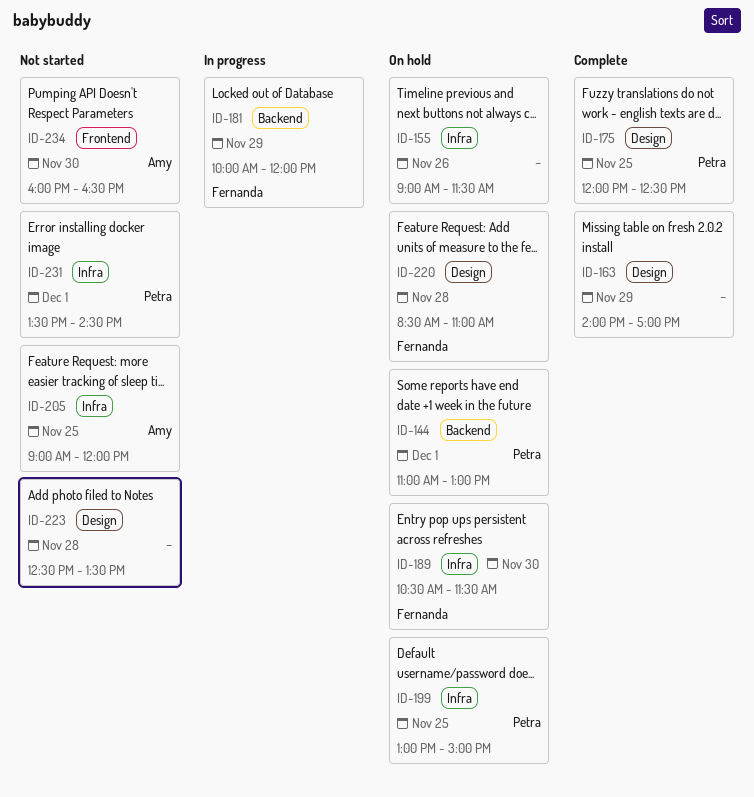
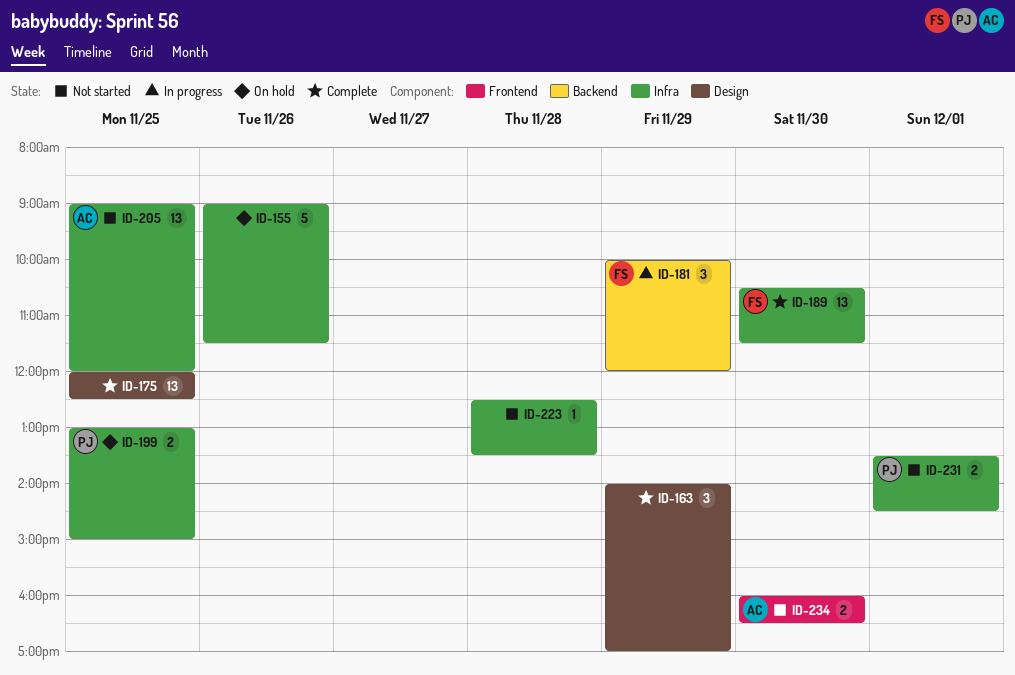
ID-144: present -> none
ID-175, owner: Petra -> none
ID-189, status: On hold -> Complete
ID-220: present -> none
ID-223, label: Design -> Infra

